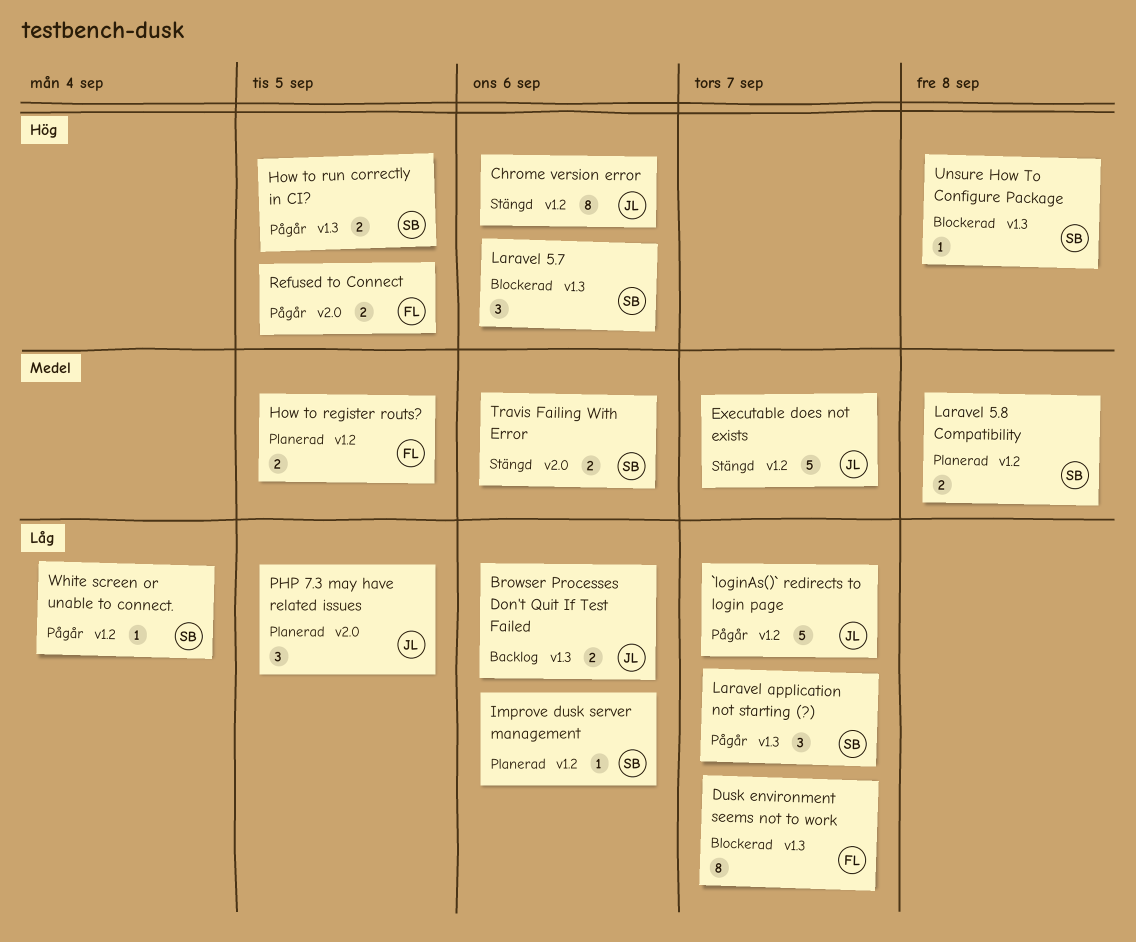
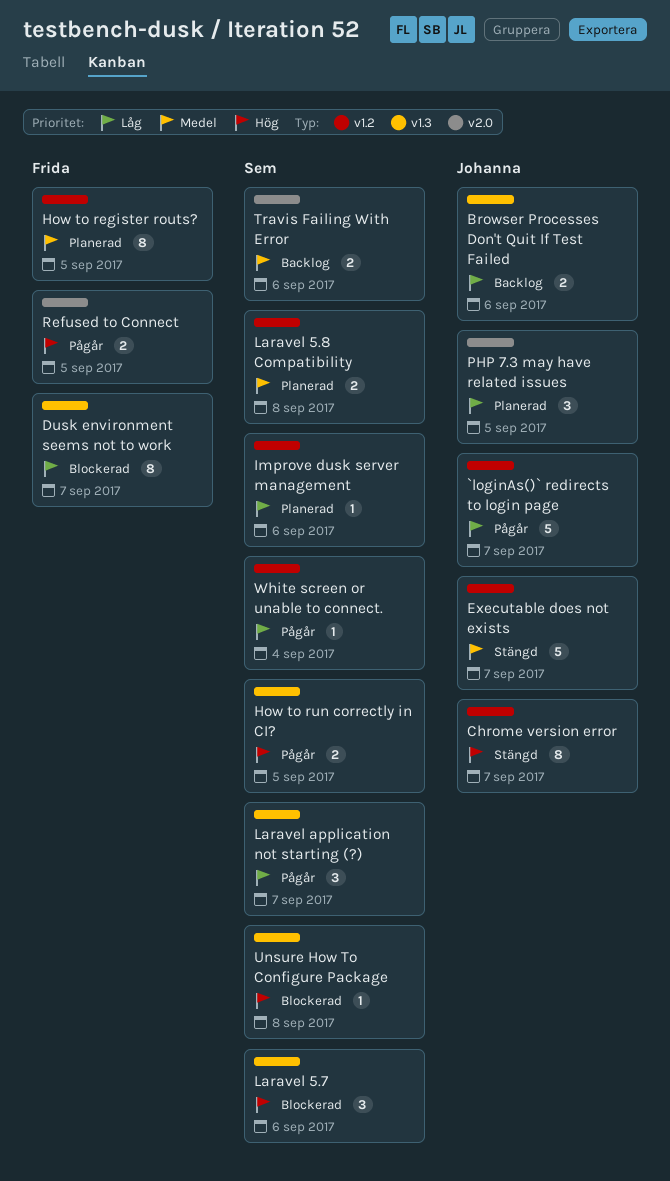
Chrome version error, due: Sep 6 -> Sep 7
How to register routs?, estimate: 2 -> 8
Travis Failing With Error, status: Stängd -> Backlog

